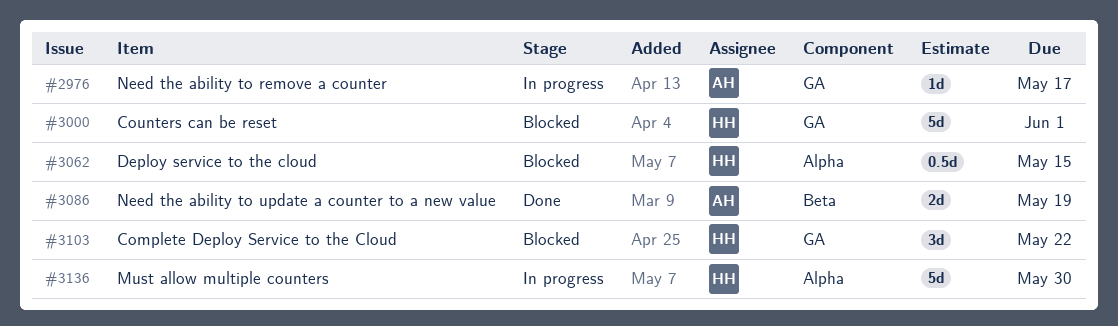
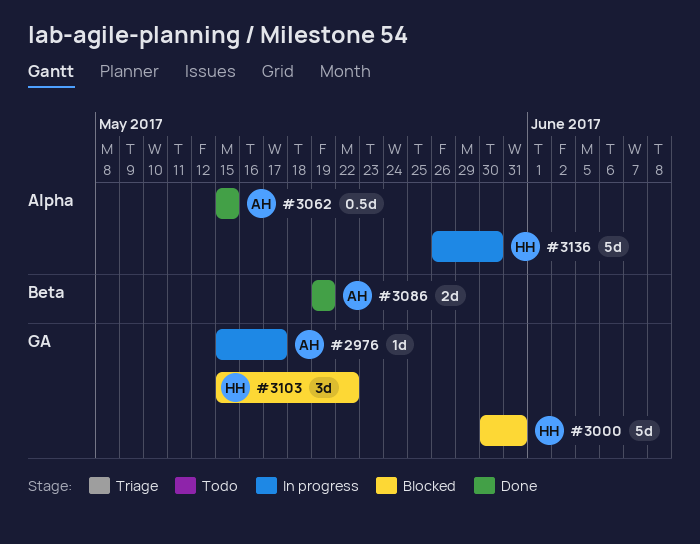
#3000, due: Jun 1 -> May 31
#3062, status: Blocked -> Done
#3062, owner: HH -> AH

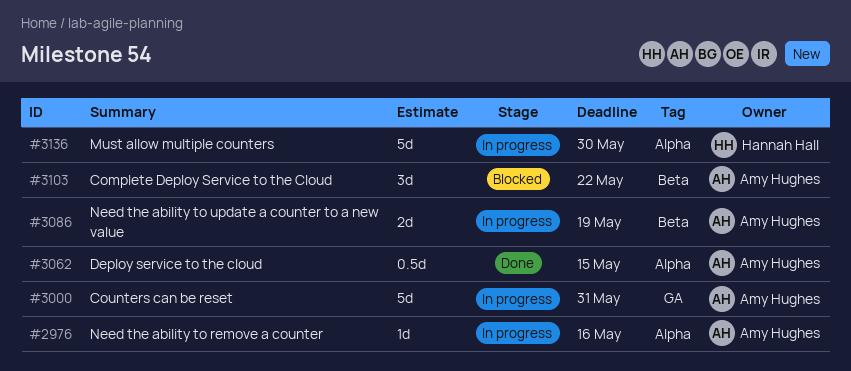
#2976, label: GA -> Alpha
#2976, due: May 17 -> May 16
#3000, status: Blocked -> In progress
#3000, owner: Hannah Hall -> Amy Hughes
#3086, status: Done -> In progress
#3103, owner: Hannah Hall -> Amy Hughes
#3103, label: GA -> Beta

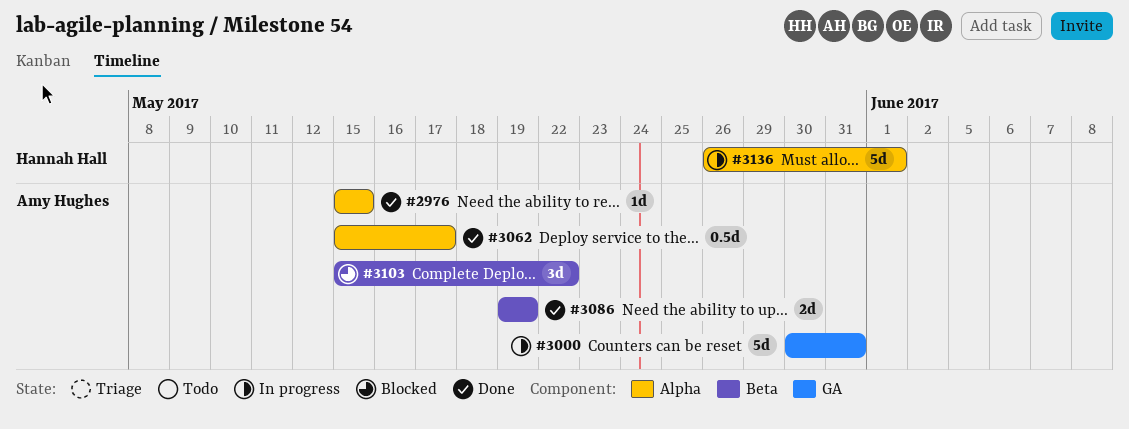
#2976, status: In progress -> Done
#2976, due: May 16 -> May 15
#3062, due: May 15 -> May 17
#3086, status: In progress -> Done
#3136, due: May 30 -> Jun 1

